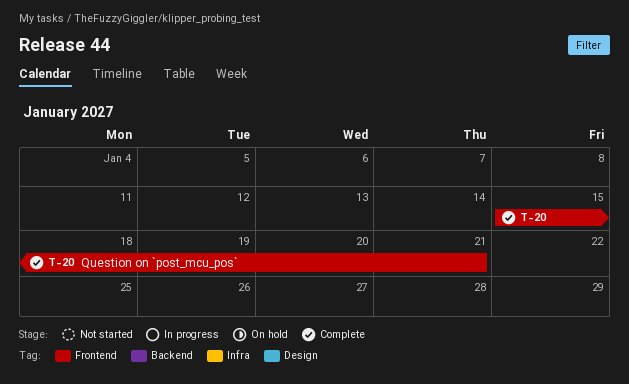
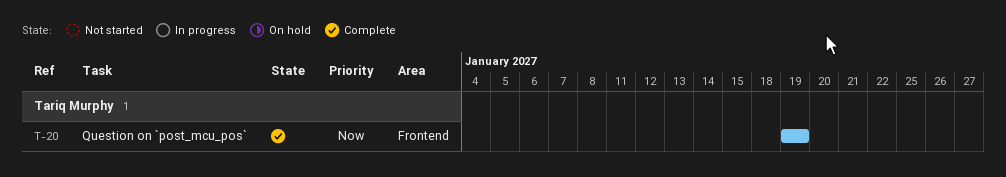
T-20, start: Jan 15 -> Jan 19
T-20, due: Jan 21 -> Jan 19

